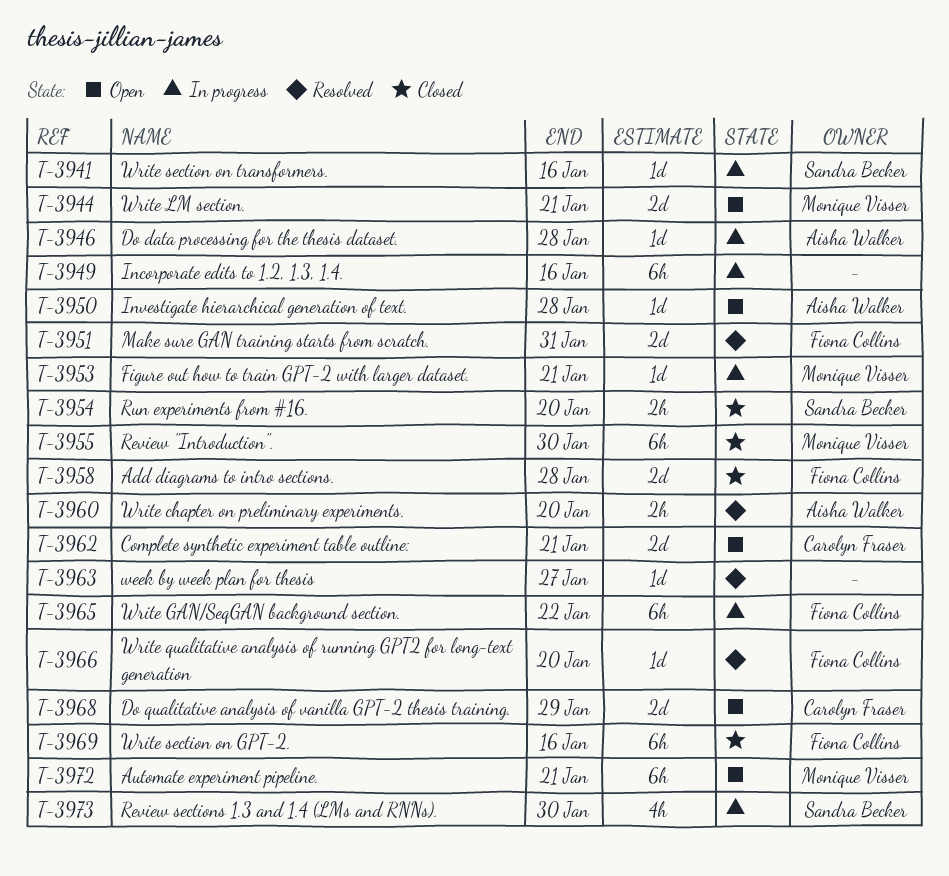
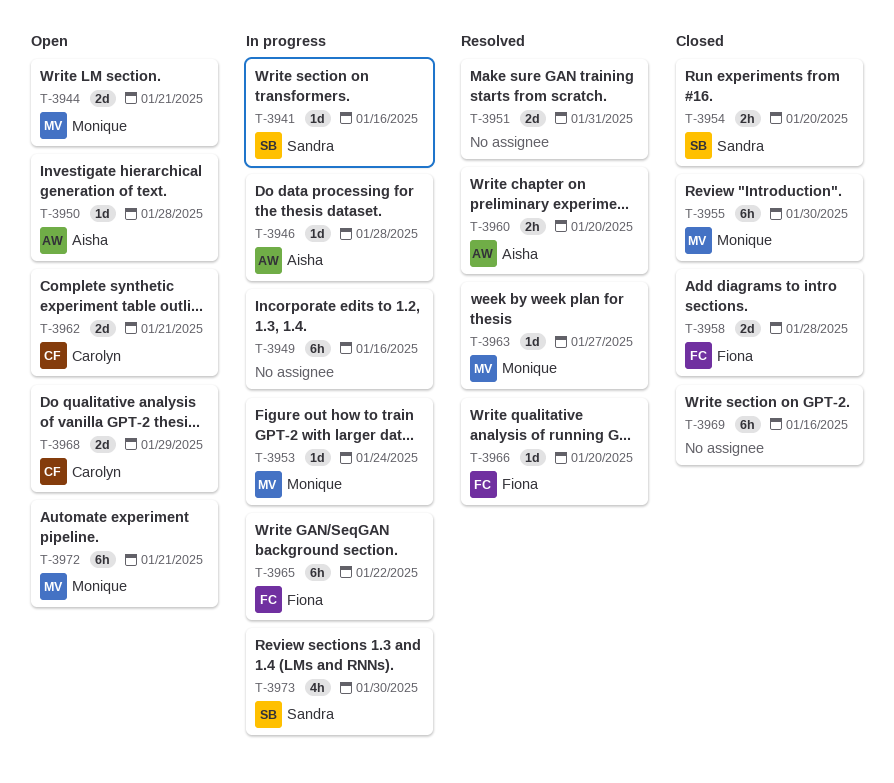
T-3951, owner: Fiona Collins -> none
T-3953, due: Jan 21 -> Jan 24
T-3963, owner: none -> Monique Visser
T-3969, owner: Fiona Collins -> none

